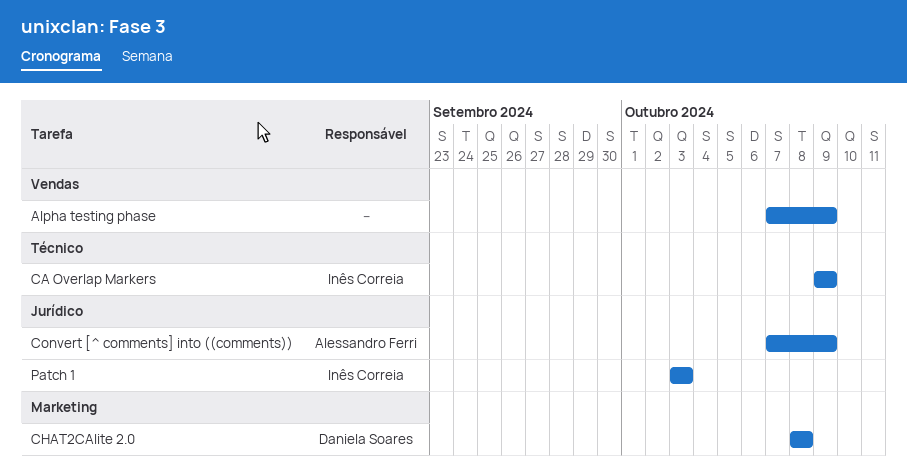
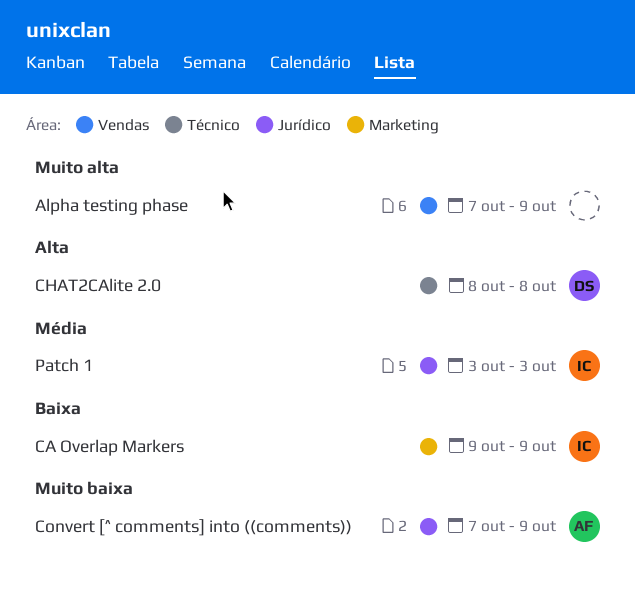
CA Overlap Markers, label: Técnico -> Marketing
CHAT2CAlite 2.0, label: Marketing -> Técnico

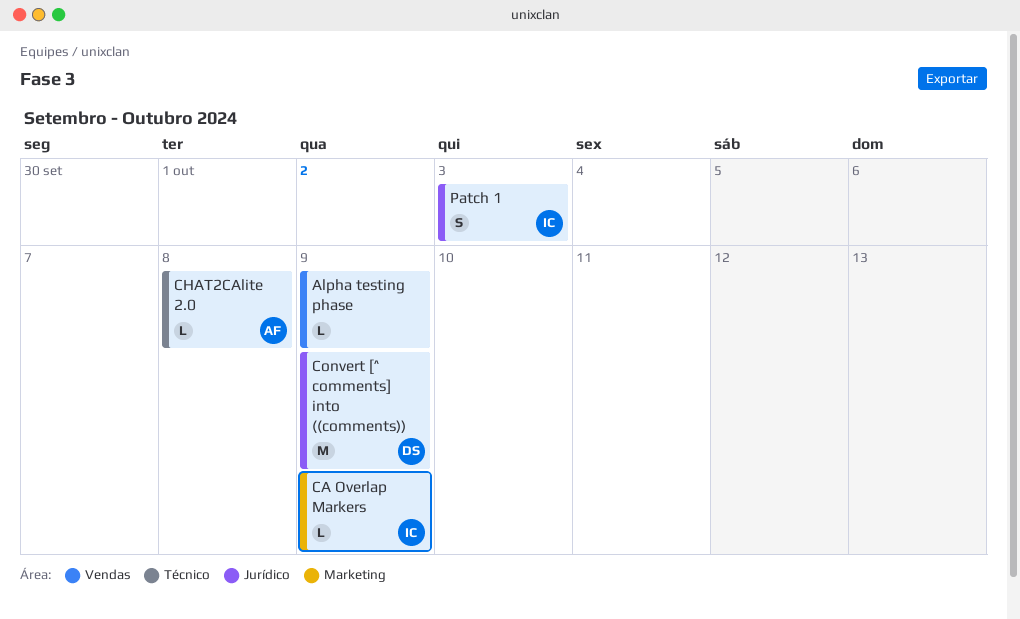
CHAT2CAlite 2.0, owner: DS -> AF
Convert [^ comments] into ((comments)), owner: AF -> DS

